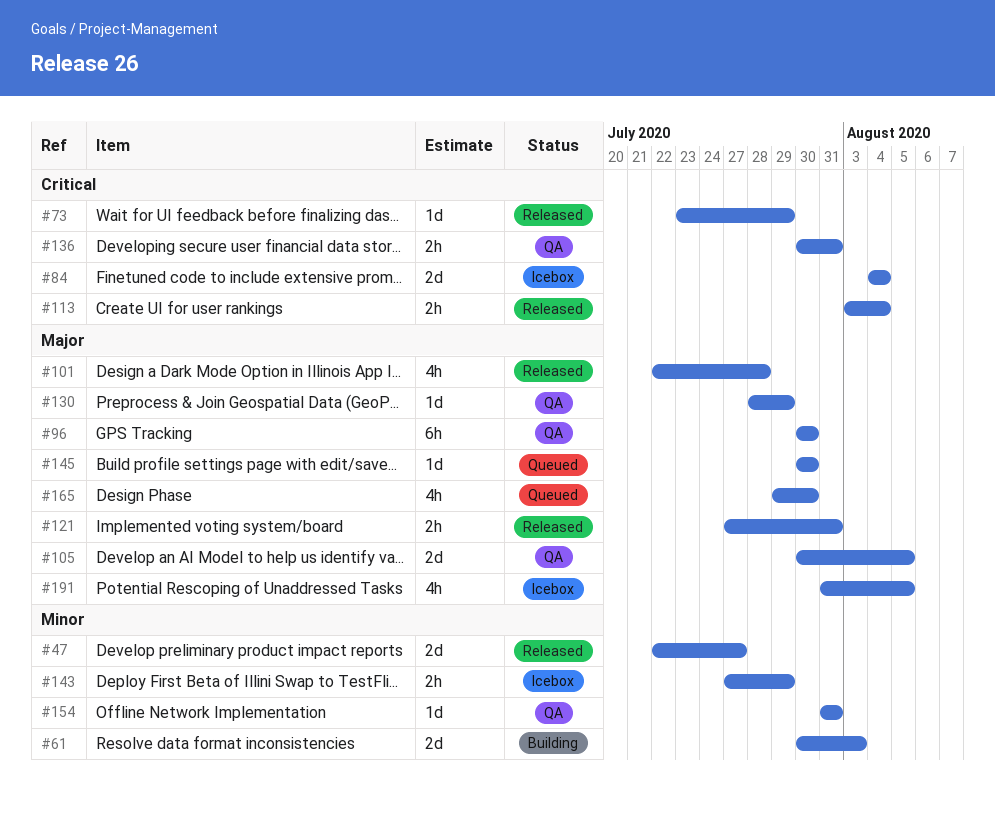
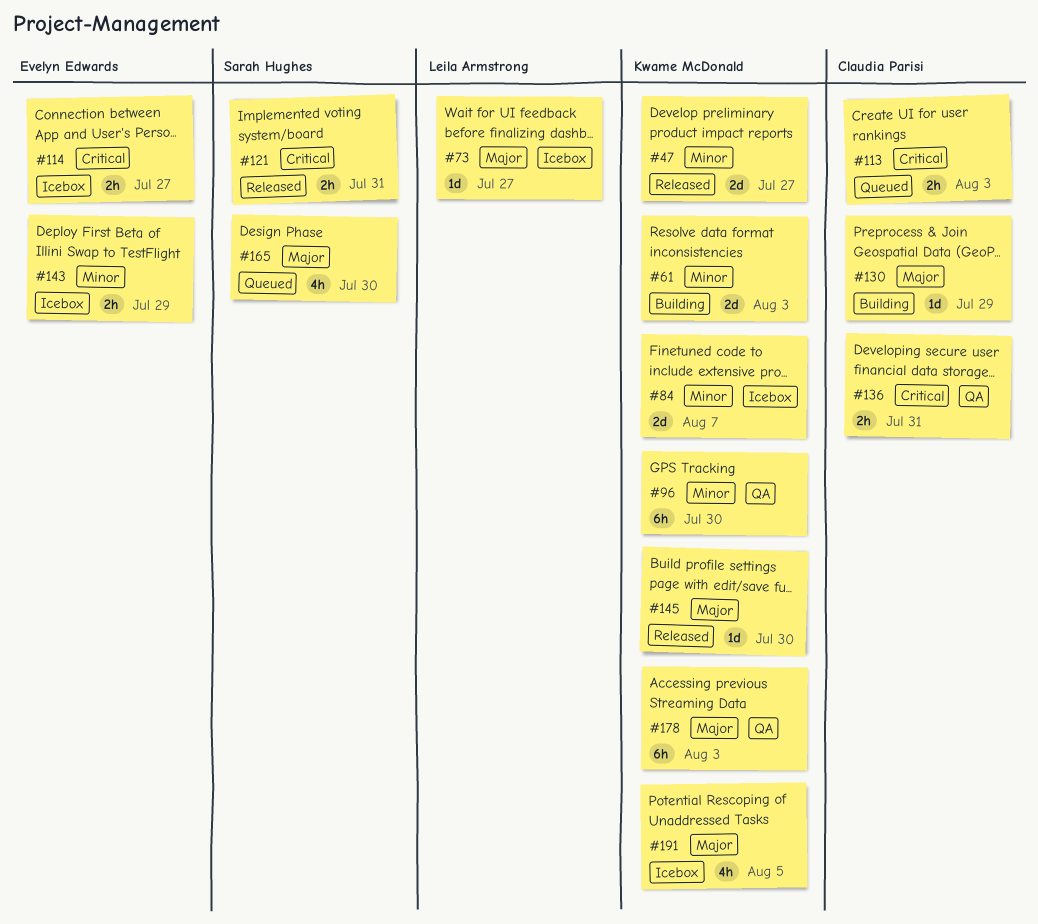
#73, status: Released -> Icebox
#73, priority: Critical -> Major
#73, due: Jul 29 -> Jul 27
#84, priority: Critical -> Minor
#84, due: Aug 4 -> Aug 7
#96, priority: Major -> Minor
#101: present -> none
#105: present -> none
#113, status: Released -> Queued
#113, due: Aug 4 -> Aug 3
#114: none -> present
#121, priority: Major -> Critical
#130, status: QA -> Building
#145, status: Queued -> Released
#154: present -> none
#178: none -> present

